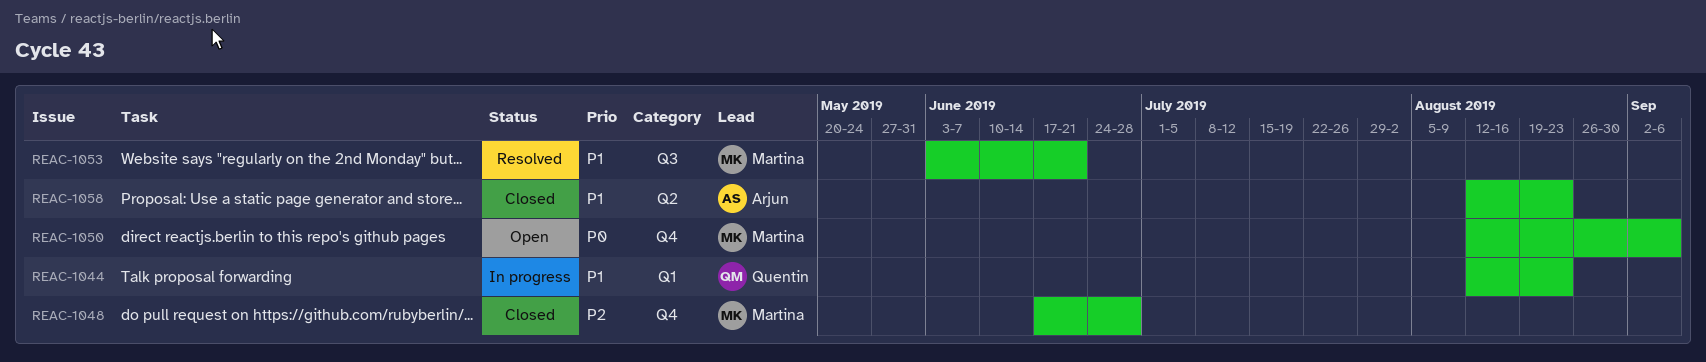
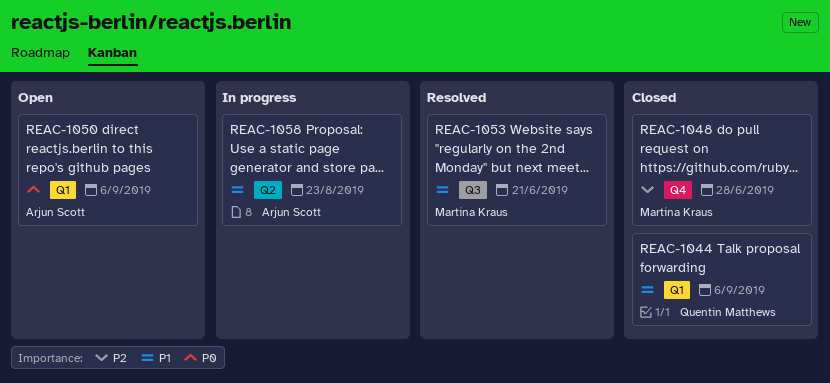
REAC-1044, status: In progress -> Closed
REAC-1044, due: Aug 23 -> Sep 6
REAC-1050, owner: Martina Kraus -> Arjun Scott
REAC-1050, label: Q4 -> Q1
REAC-1058, status: Closed -> In progress

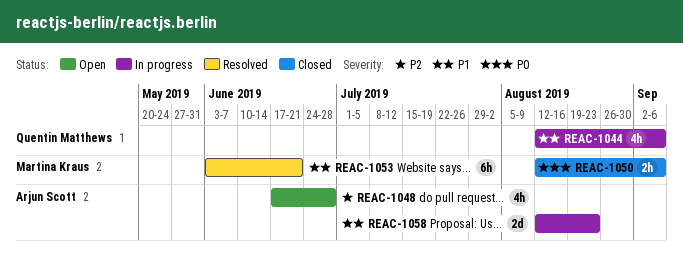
REAC-1044, status: Closed -> In progress
REAC-1048, status: Closed -> Open
REAC-1048, owner: Martina Kraus -> Arjun Scott
REAC-1050, status: Open -> Closed
REAC-1050, owner: Arjun Scott -> Martina Kraus

